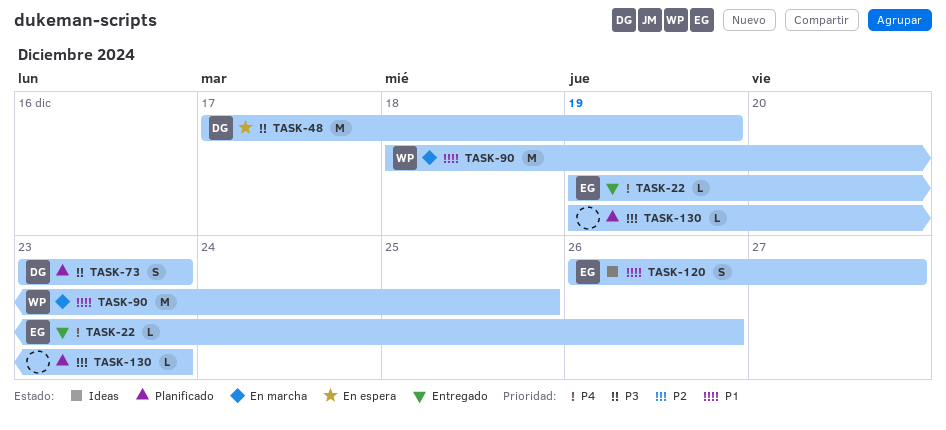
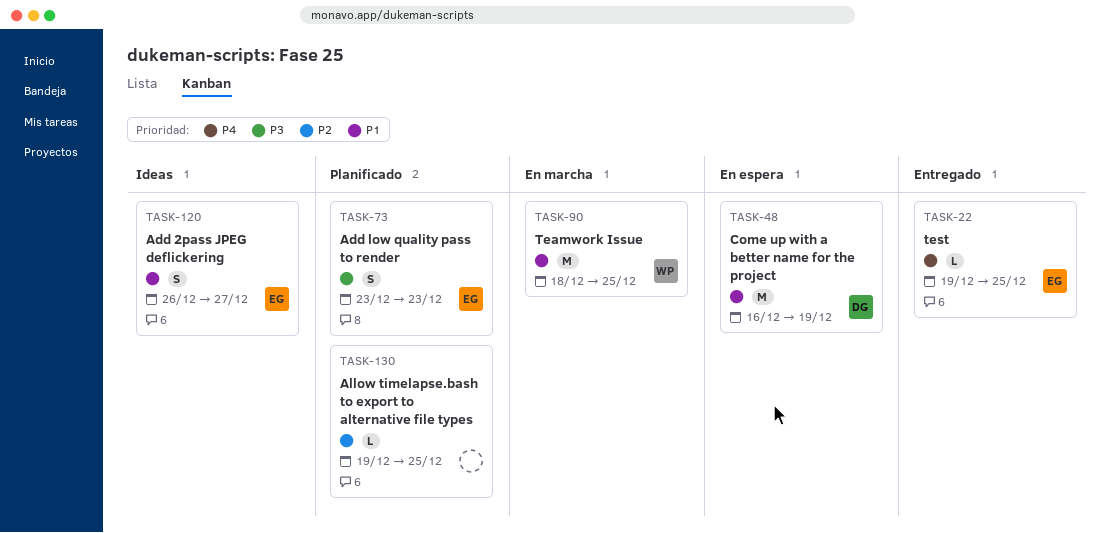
TASK-22, due: Dec 26 -> Dec 25
TASK-48, priority: P3 -> P1
TASK-48, start: Dec 17 -> Dec 16
TASK-73, owner: DG -> EG
TASK-130, due: Dec 23 -> Dec 25

